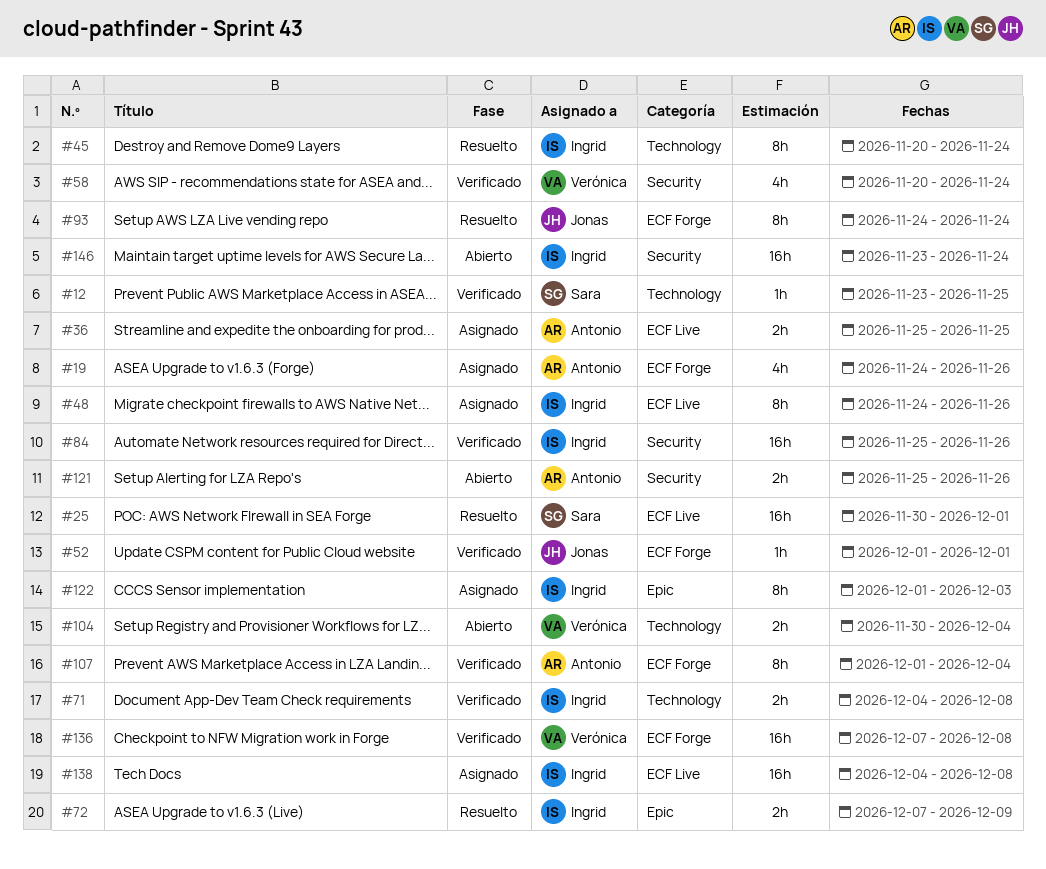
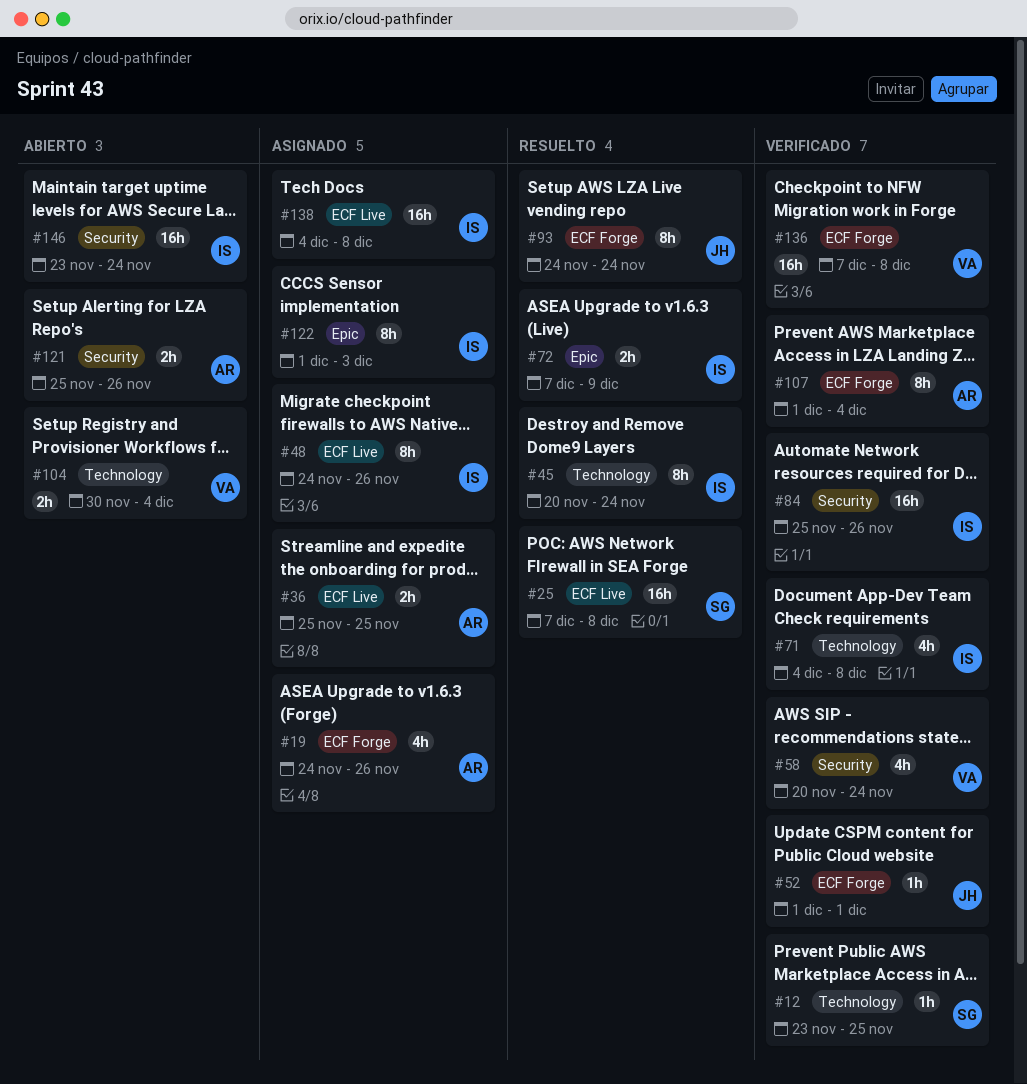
#25, start: Nov 30 -> Dec 7
#25, due: Dec 1 -> Dec 8
#71, estimate: 2h -> 4h

